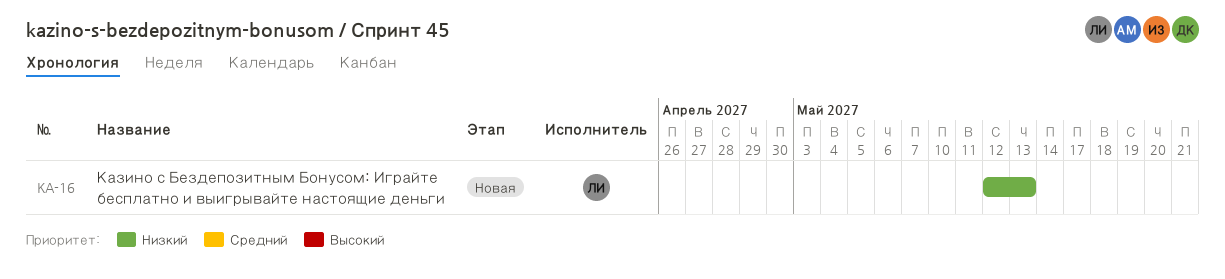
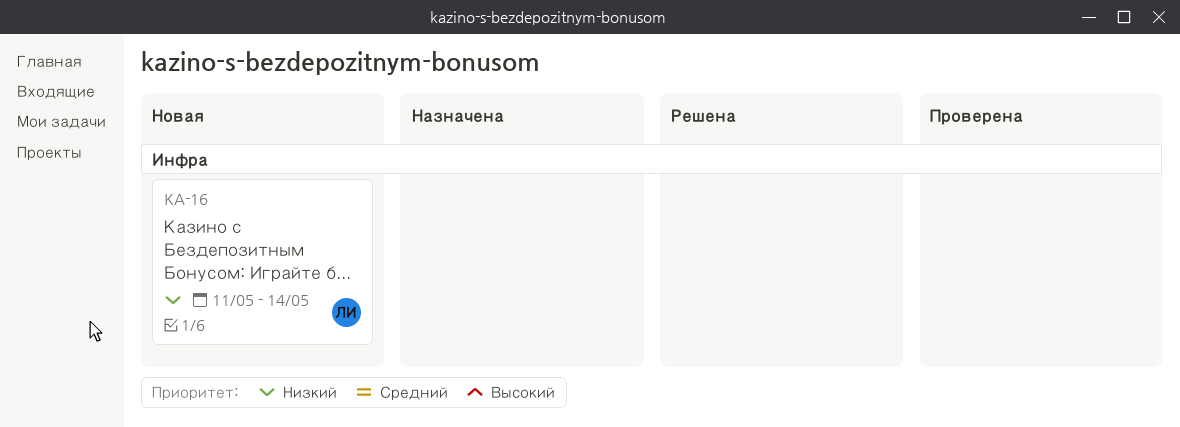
KA-16, start: May 12 -> May 11
KA-16, due: May 13 -> May 14

